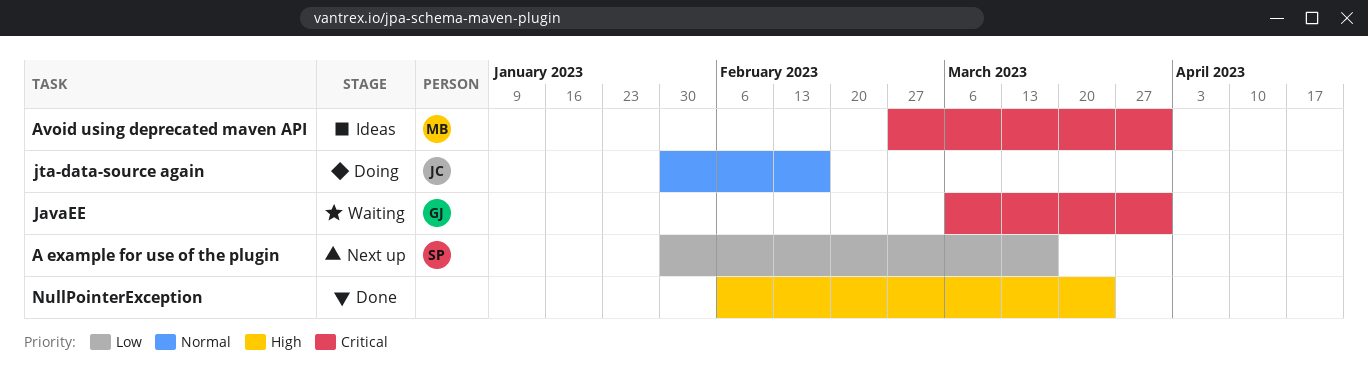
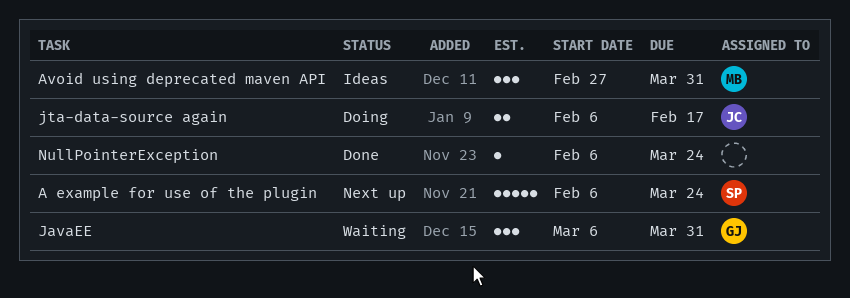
A example for use of the plugin, start: Jan 30 -> Feb 6
A example for use of the plugin, due: Mar 17 -> Mar 24
jta-data-source again, start: Jan 30 -> Feb 6

